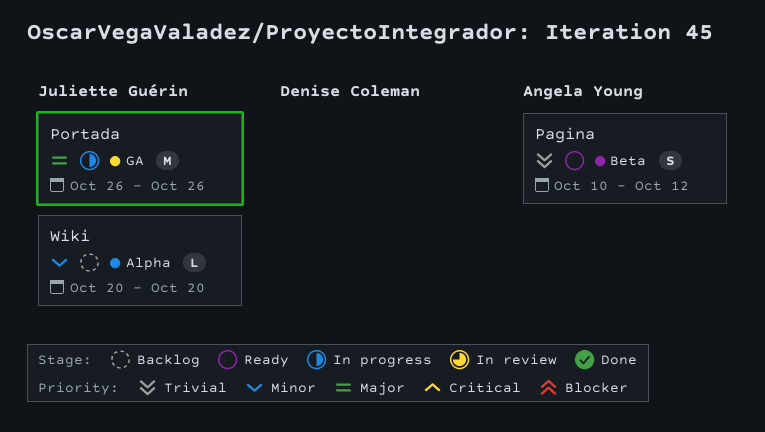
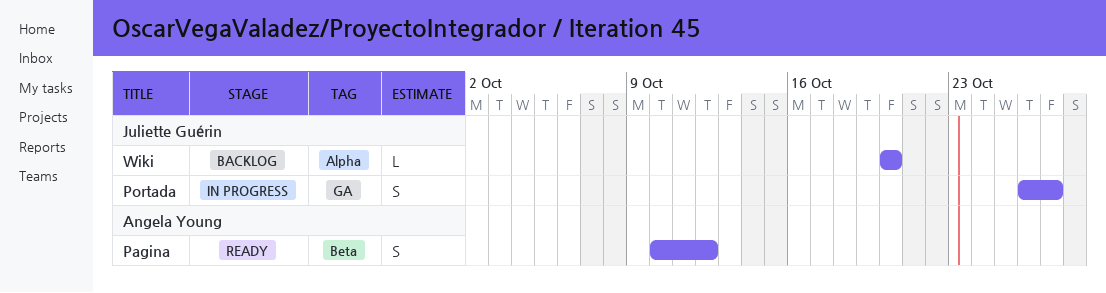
Portada, estimate: M -> S
Portada, due: Oct 26 -> Oct 27

